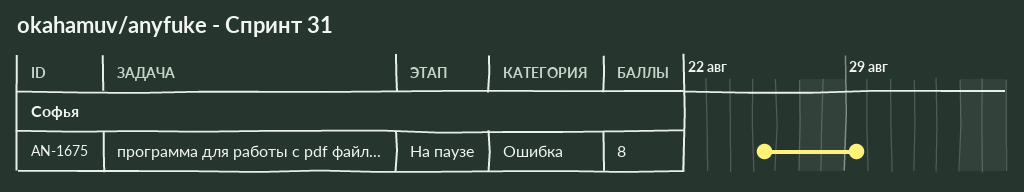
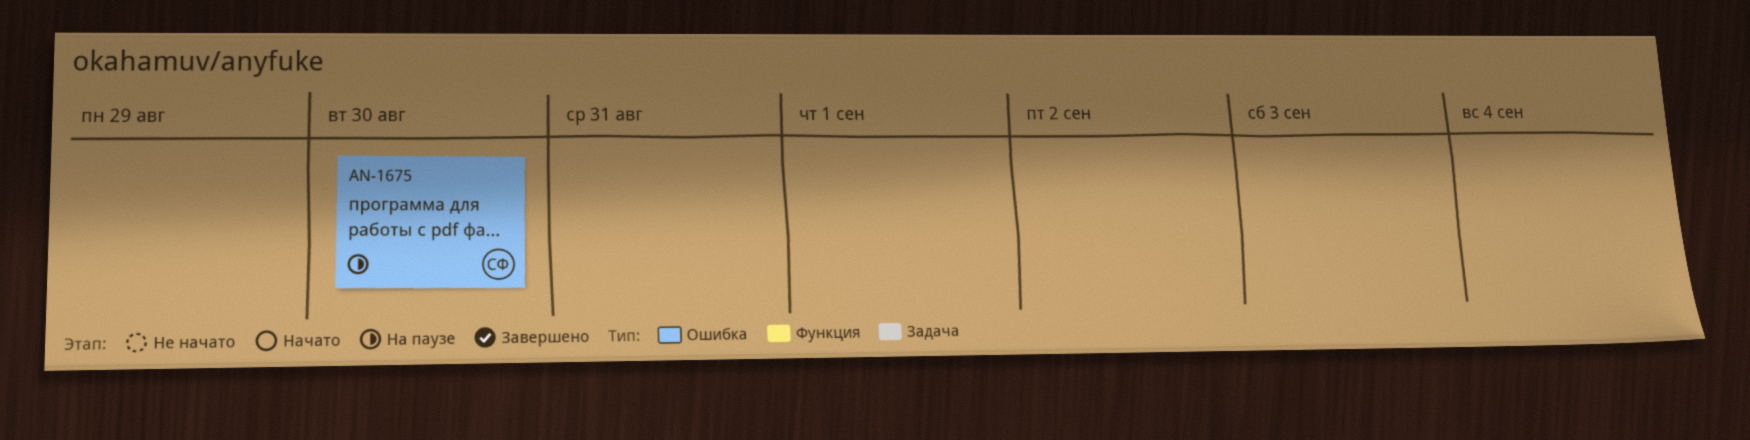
AN-1675, due: Aug 29 -> Aug 30

